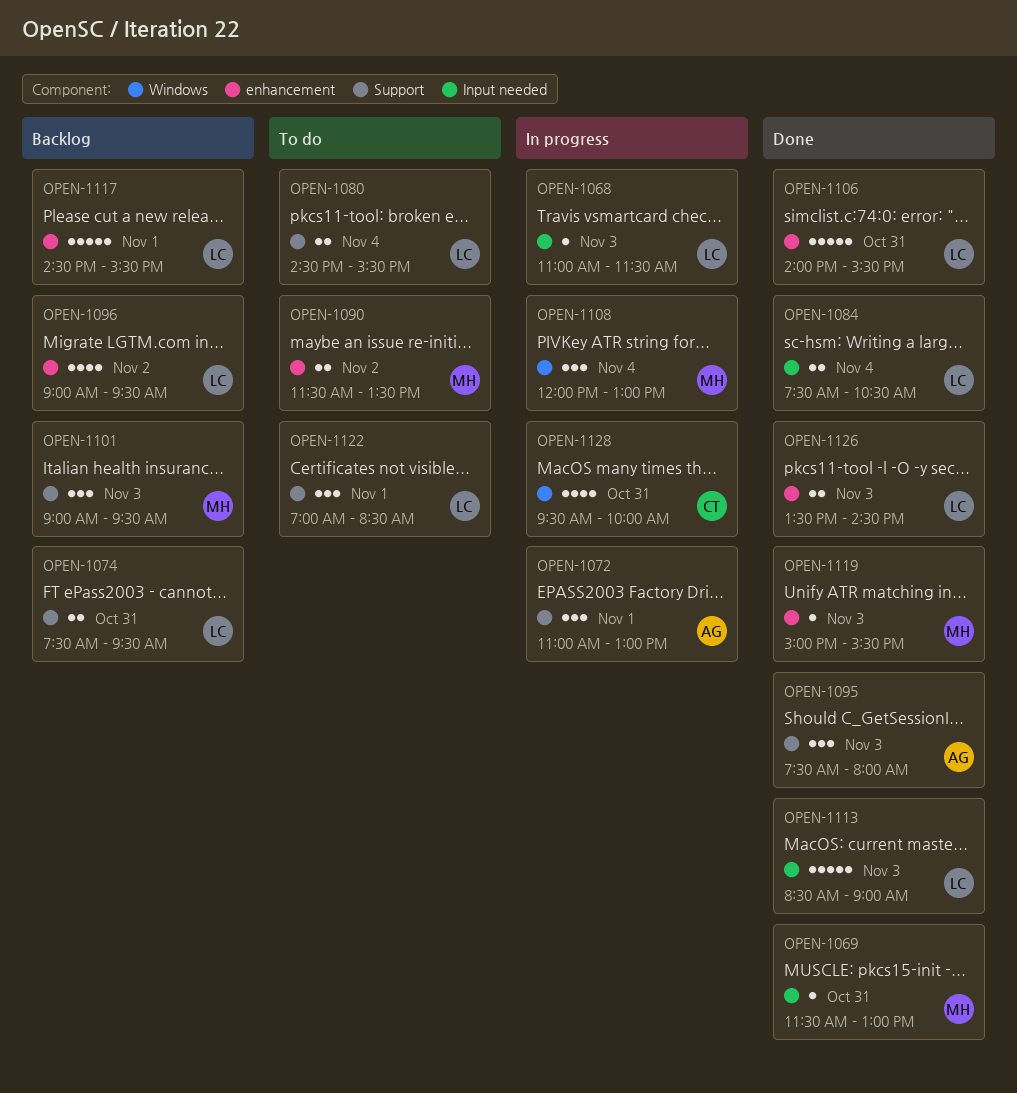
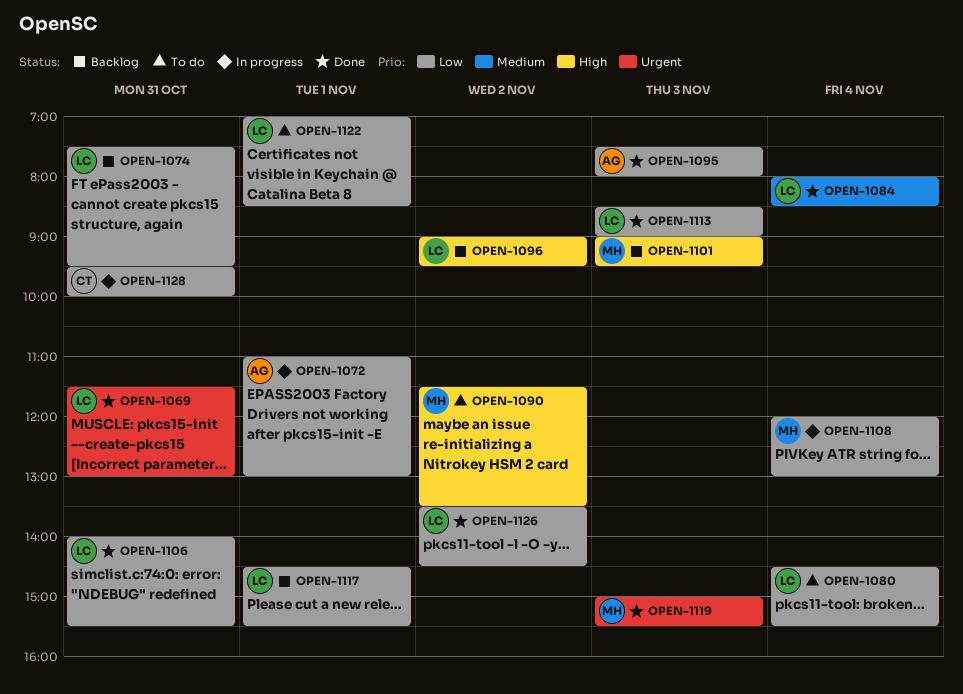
OPEN-1068: present -> none
OPEN-1069, owner: MH -> LC
OPEN-1084, begins: 07:30 -> 08:00
OPEN-1084, ends: 10:30 -> 08:30
OPEN-1126, day: Nov 3 -> Nov 2

